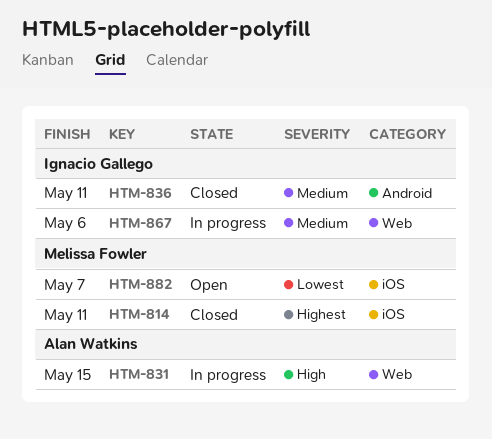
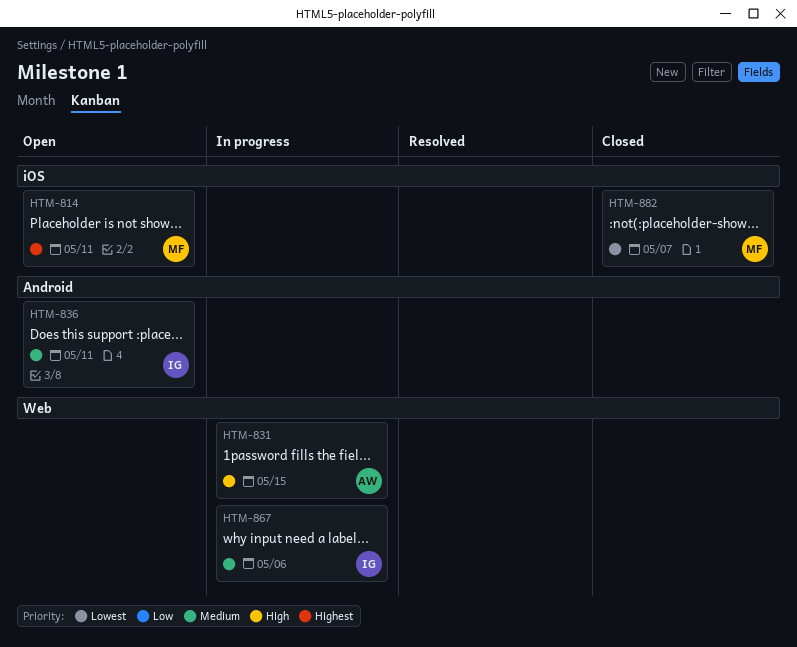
HTM-814, status: Closed -> Open
HTM-836, status: Closed -> Open
HTM-882, status: Open -> Closed

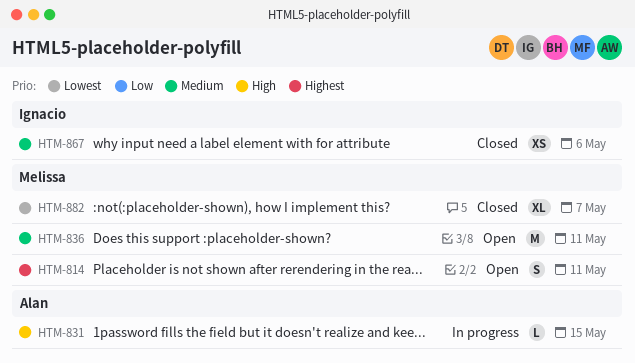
HTM-836, owner: Ignacio -> Melissa
HTM-867, status: In progress -> Closed

